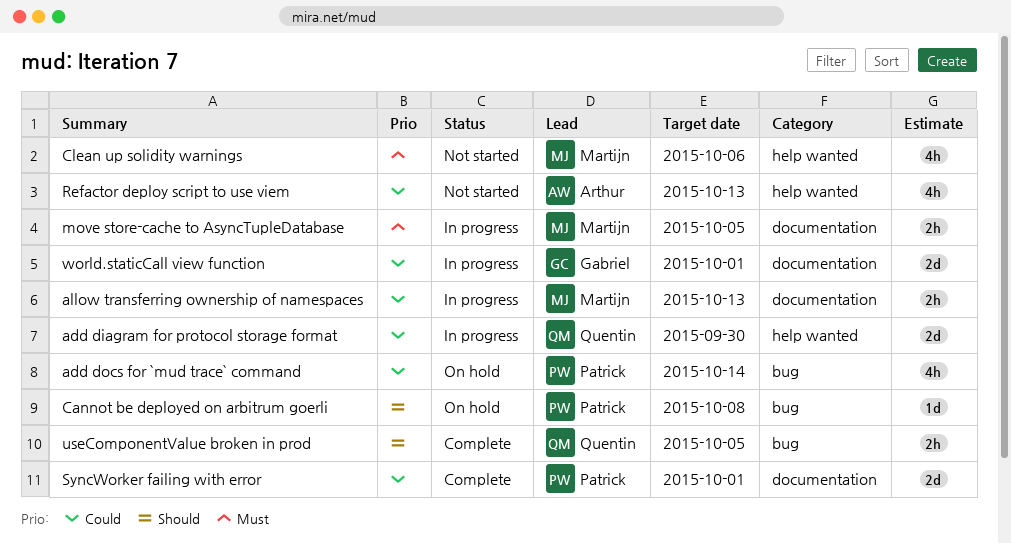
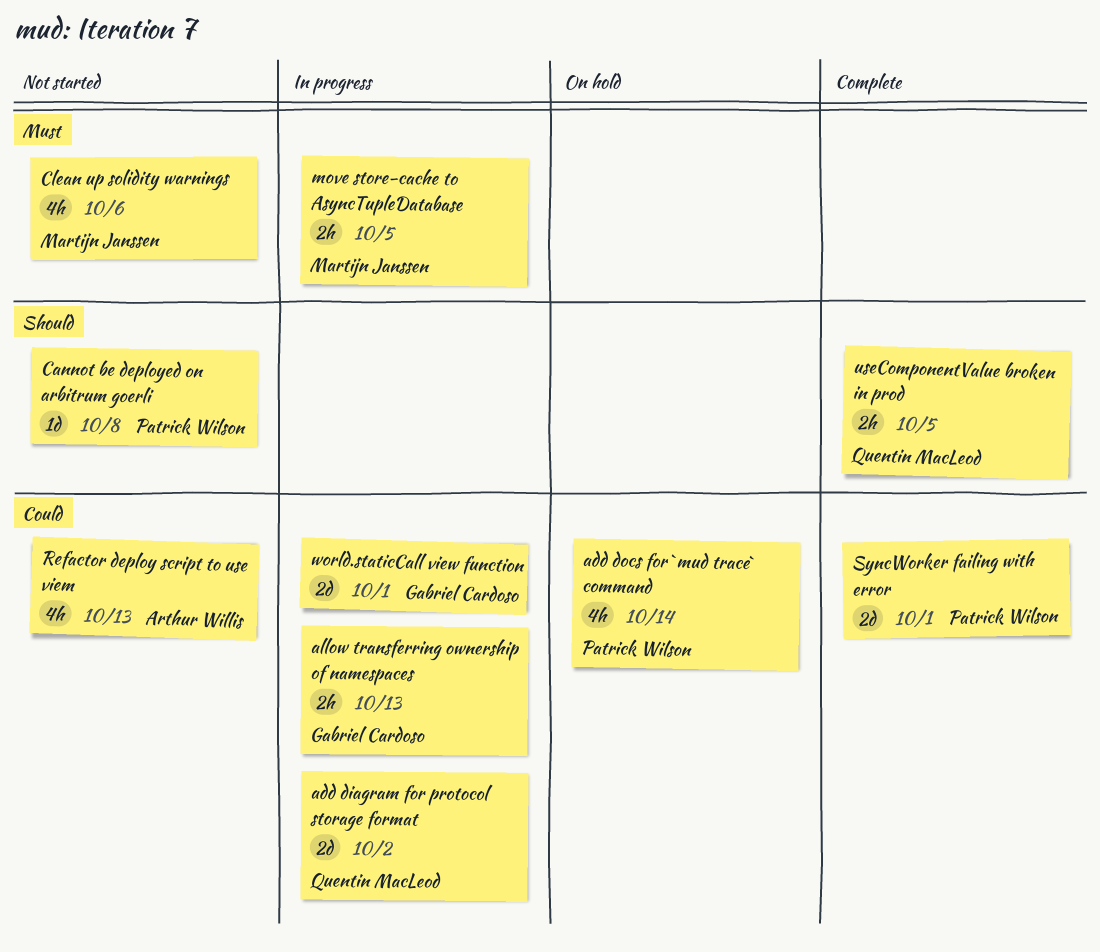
add diagram for protocol storage format, due: Sep 30 -> Oct 2
allow transferring ownership of namespaces, owner: Martijn Janssen -> Gabriel Cardoso
Cannot be deployed on arbitrum goerli, status: On hold -> Not started

